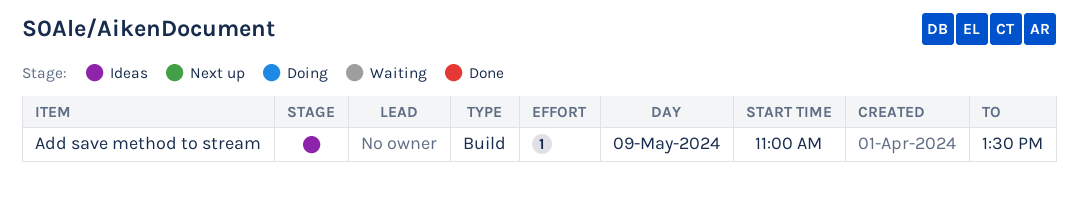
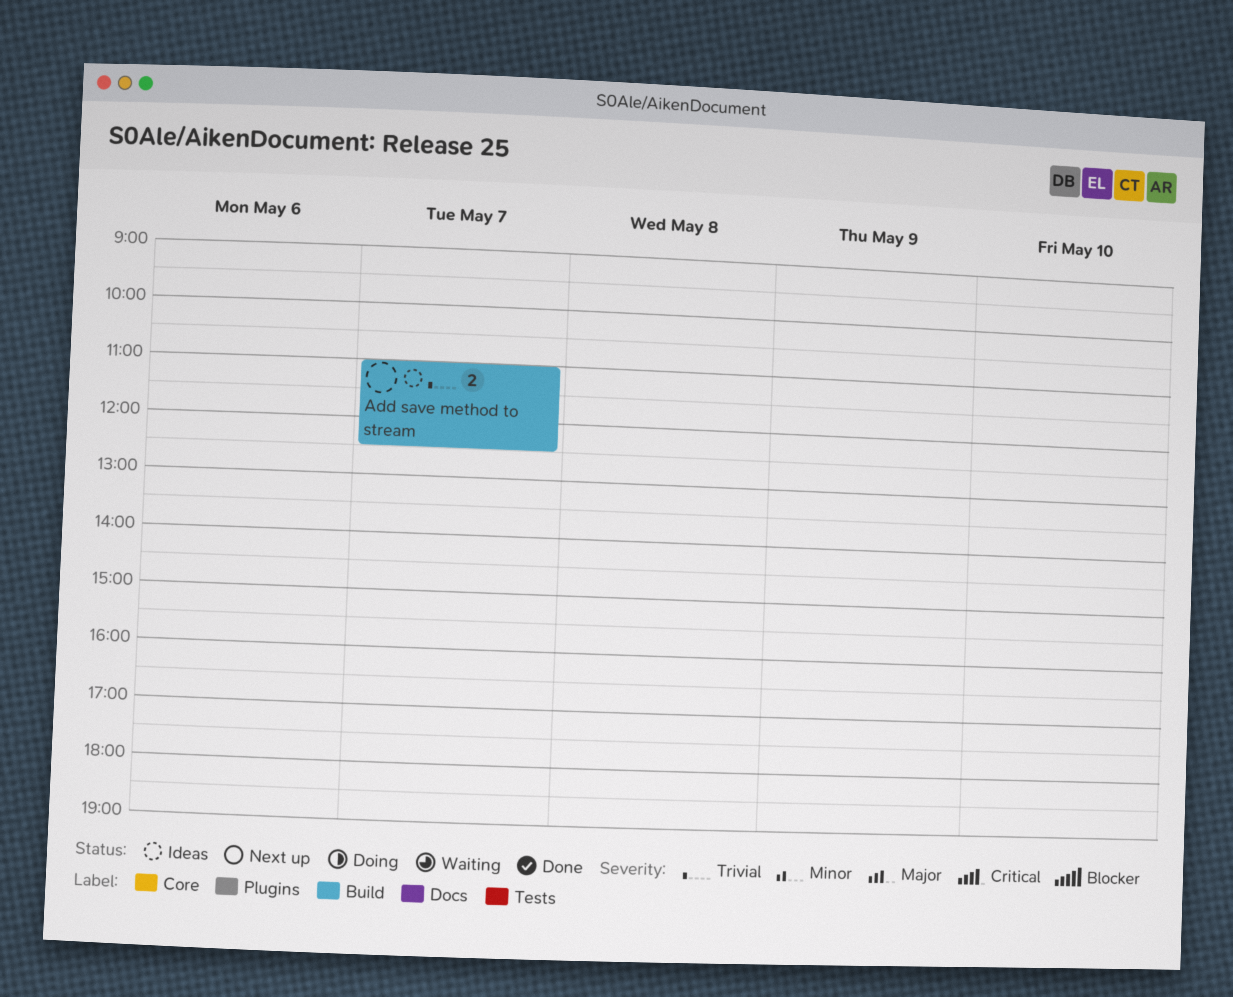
Add save method to stream, estimate: 1 -> 2
Add save method to stream, day: May 9 -> May 7
Add save method to stream, ends: 13:30 -> 12:30

